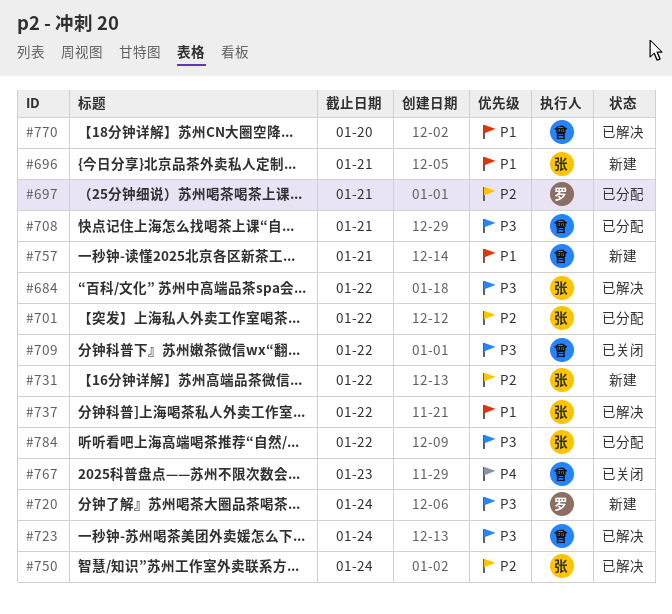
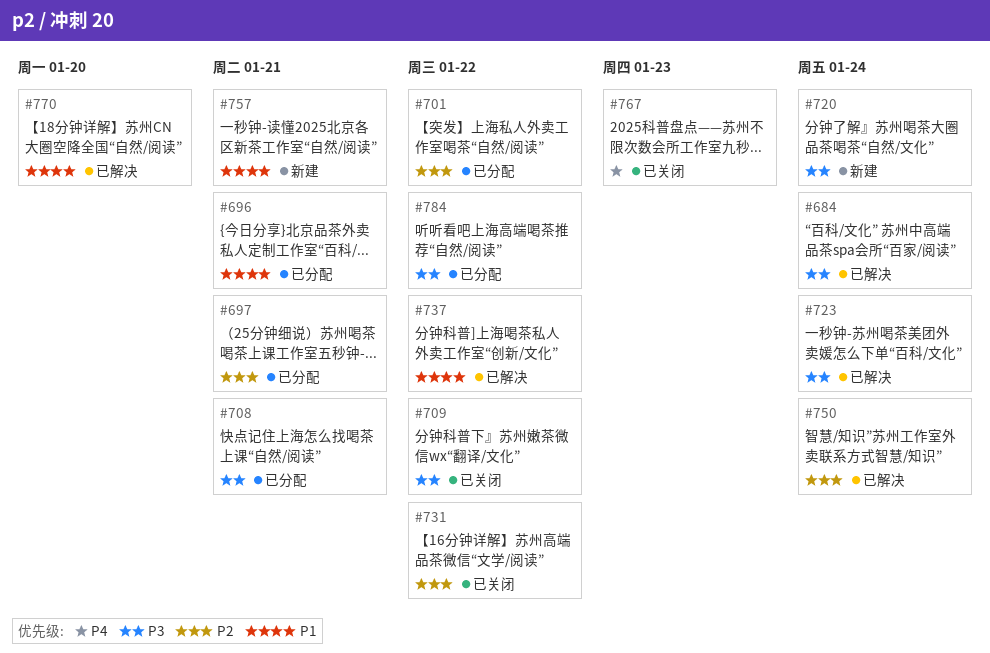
#684, due: Jan 22 -> Jan 24
#696, status: 新建 -> 已分配
#731, status: 新建 -> 已关闭

